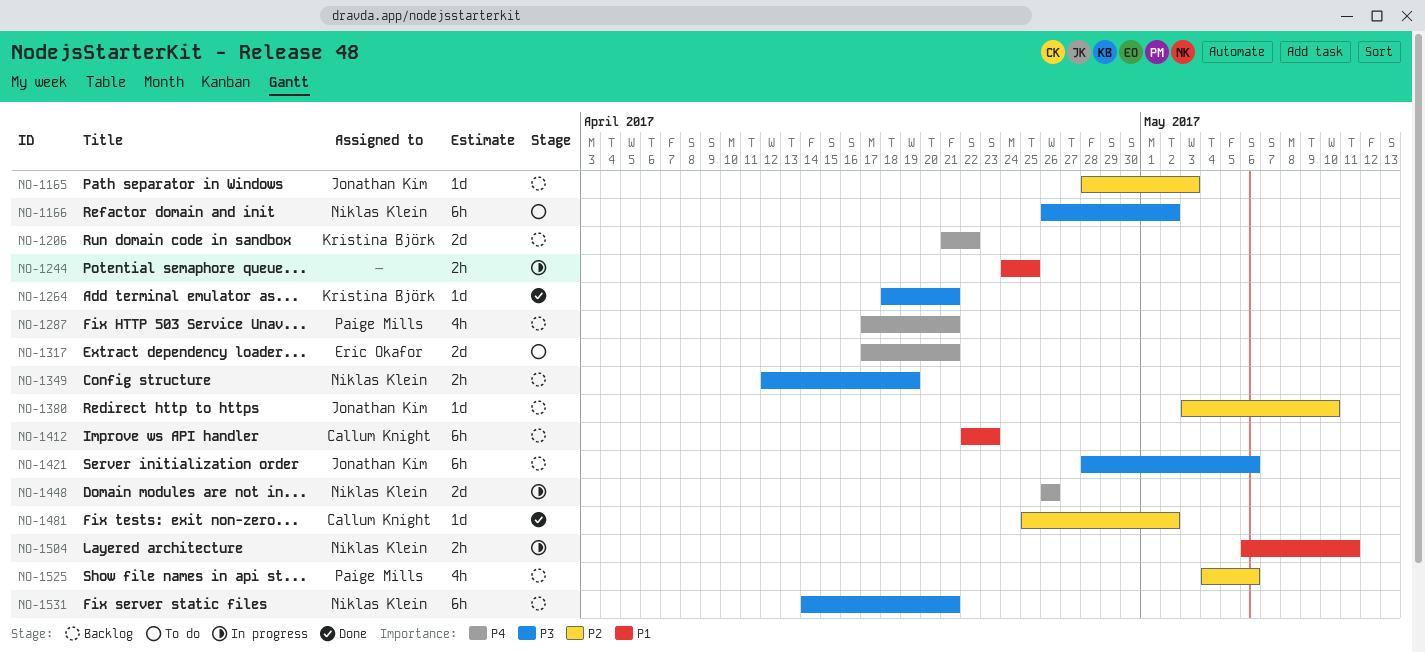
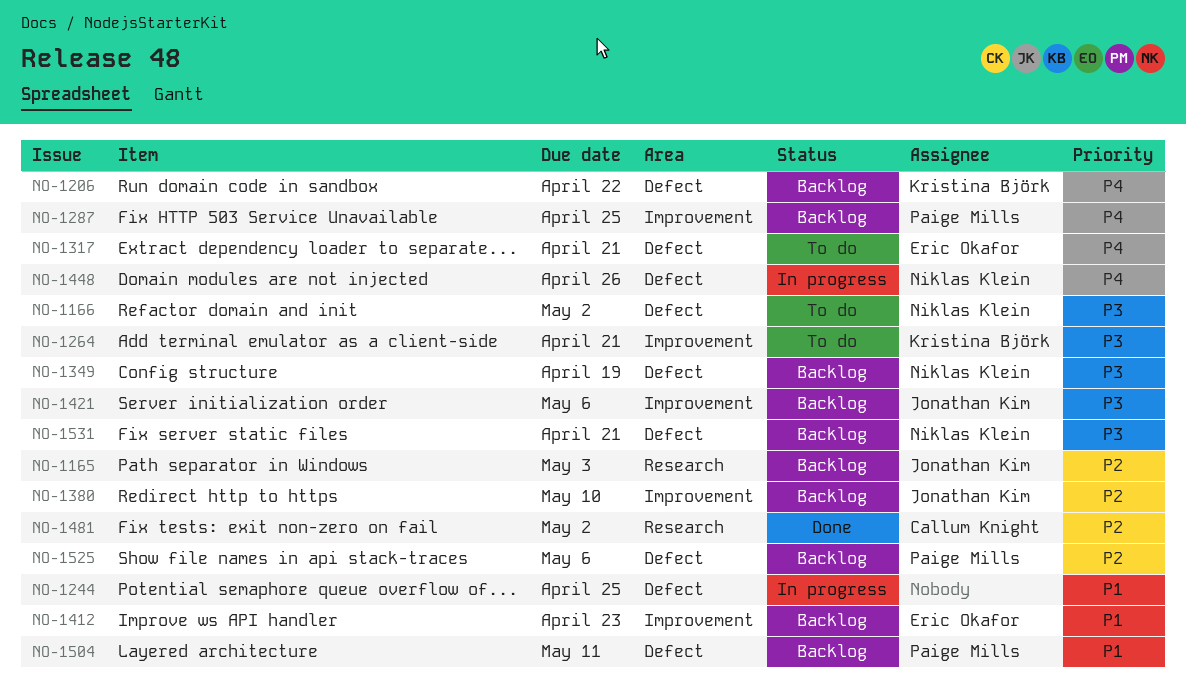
NO-1264, status: Done -> To do
NO-1287, due: Apr 21 -> Apr 25
NO-1412, owner: Callum Knight -> Eric Okafor
NO-1504, status: In progress -> Backlog
NO-1504, owner: Niklas Klein -> Paige Mills

